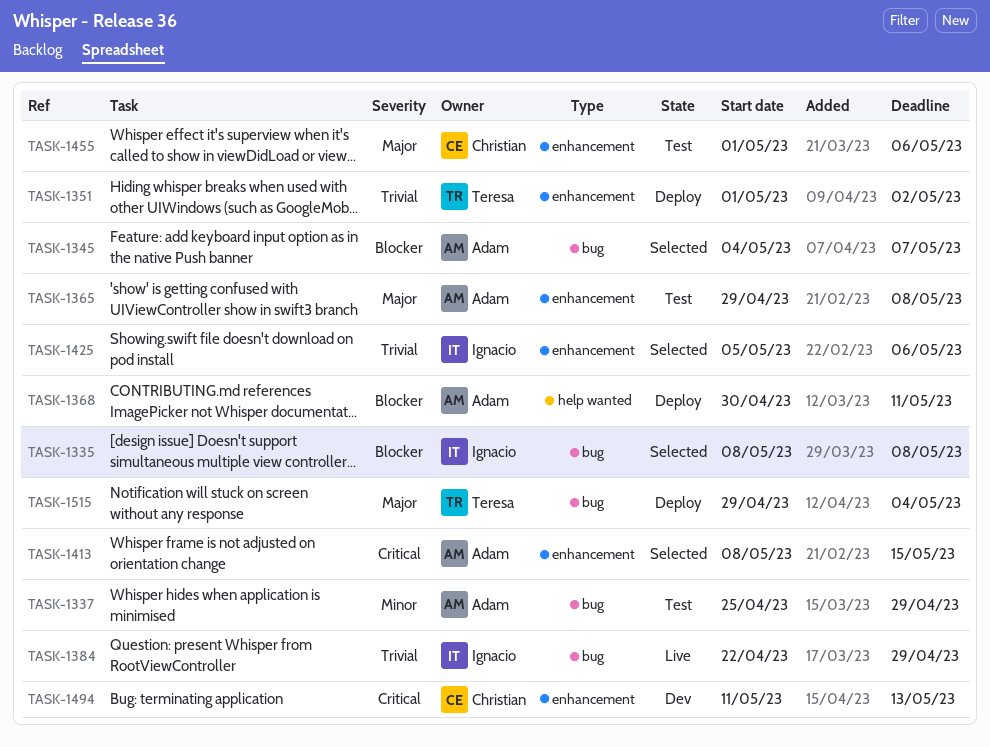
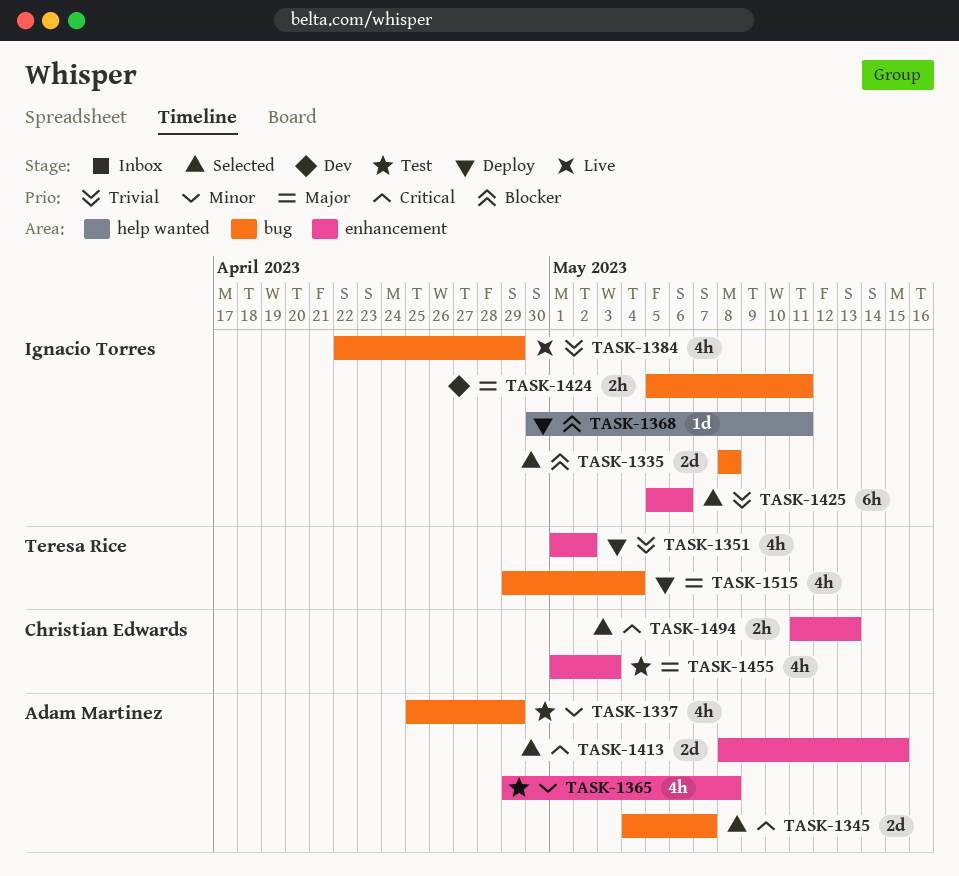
TASK-1345, priority: Blocker -> Critical
TASK-1365, priority: Major -> Minor
TASK-1368, owner: Adam Martinez -> Ignacio Torres
TASK-1424: none -> present
TASK-1455, due: May 6 -> May 3
TASK-1494, status: Dev -> Selected

